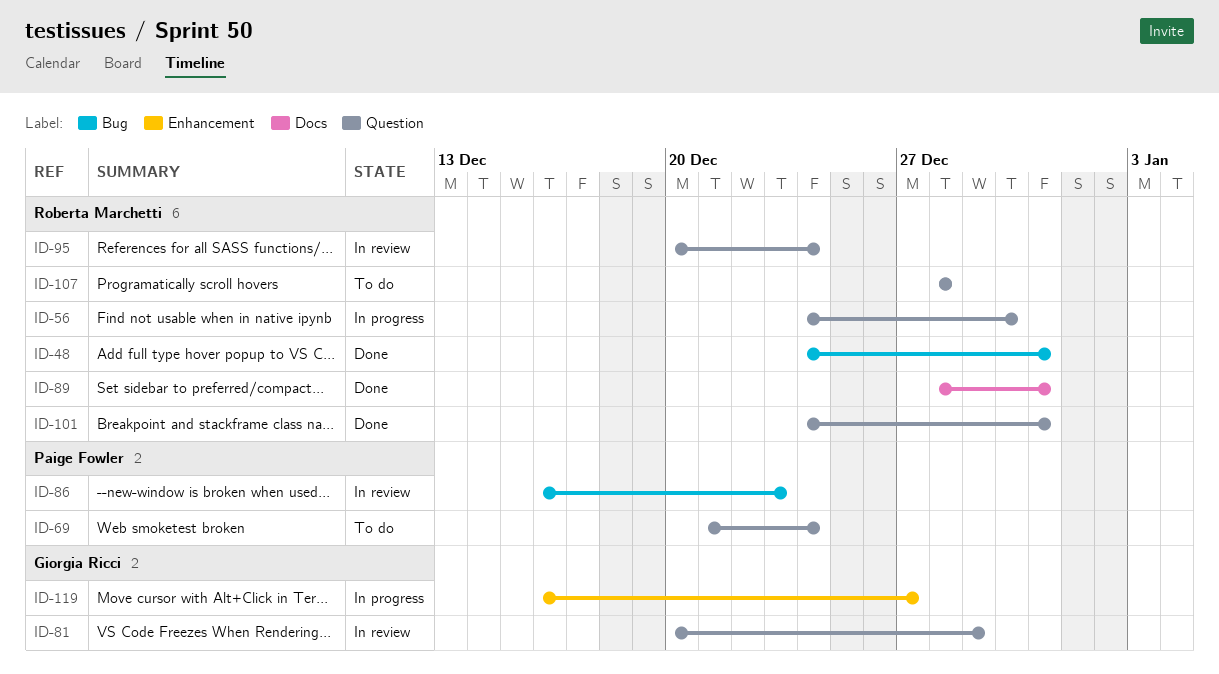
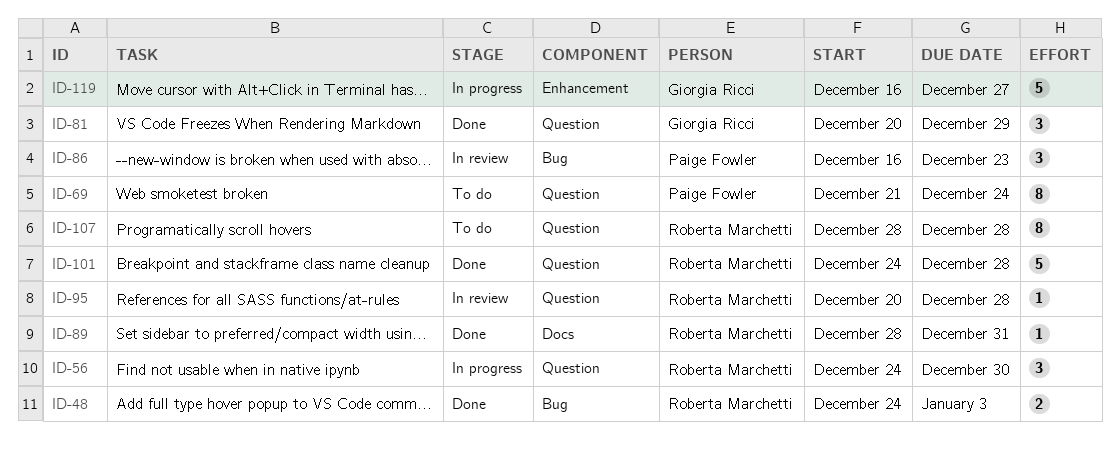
ID-48, due: Dec 31 -> Jan 3
ID-81, status: In review -> Done
ID-95, due: Dec 24 -> Dec 28
ID-101, due: Dec 31 -> Dec 28

